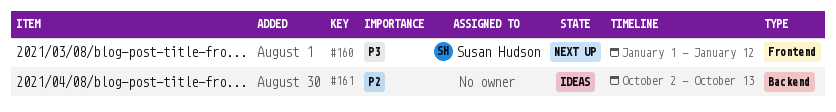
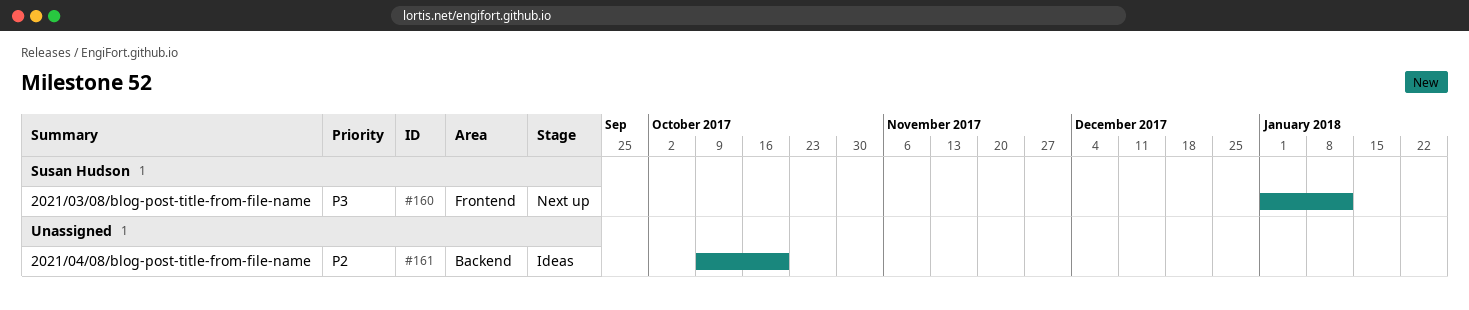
#161, start: Oct 2 -> Oct 9
#161, due: Oct 13 -> Oct 20

